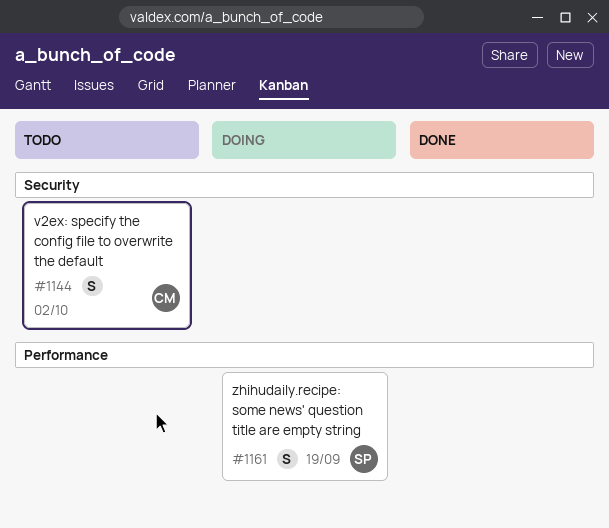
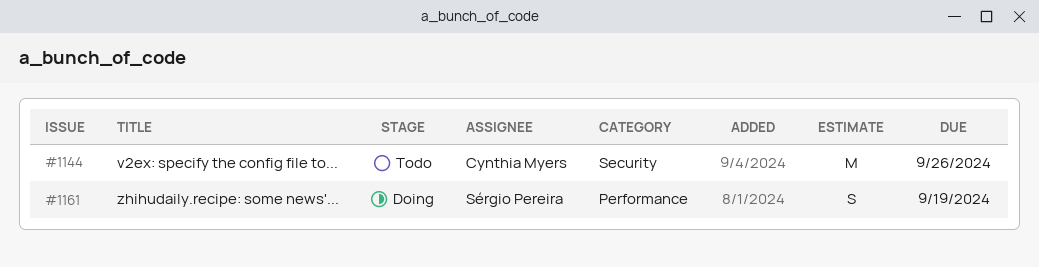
#1144, estimate: S -> M
#1144, due: Oct 2 -> Sep 26

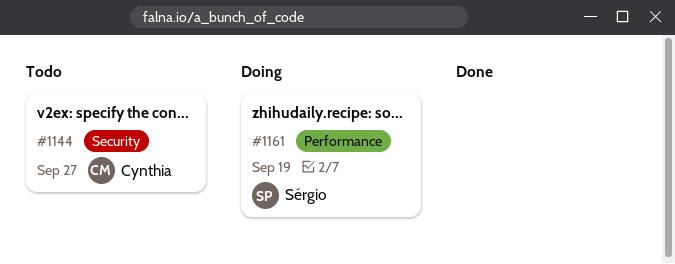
#1144, due: Sep 26 -> Sep 27

